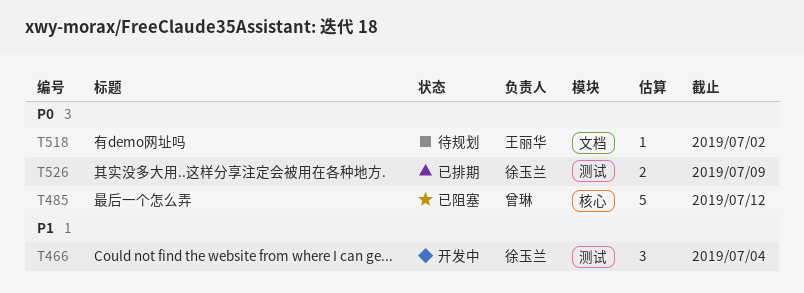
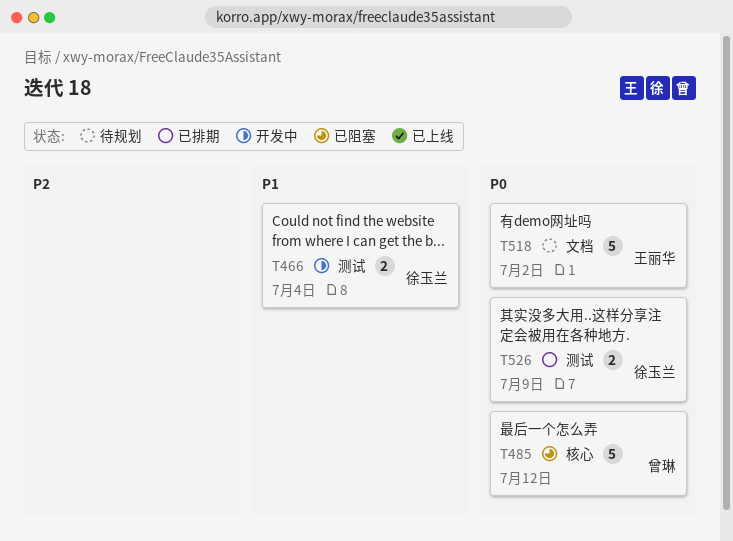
T466, estimate: 3 -> 2
T518, estimate: 1 -> 5

